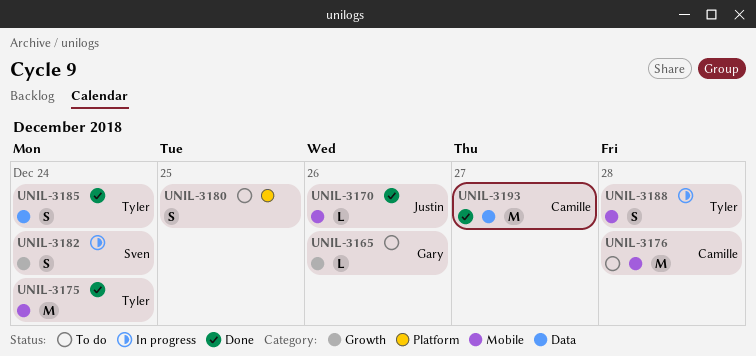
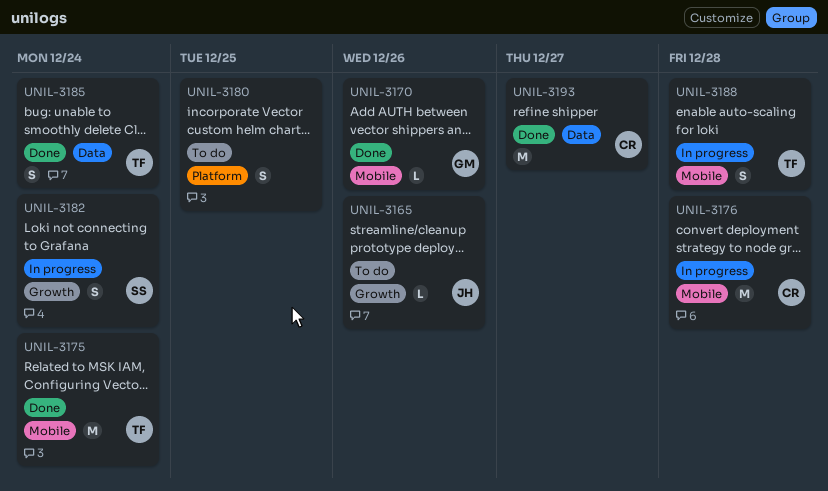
UNIL-3165, owner: Gary -> Justin
UNIL-3170, owner: Justin -> Gary
UNIL-3176, status: To do -> In progress

